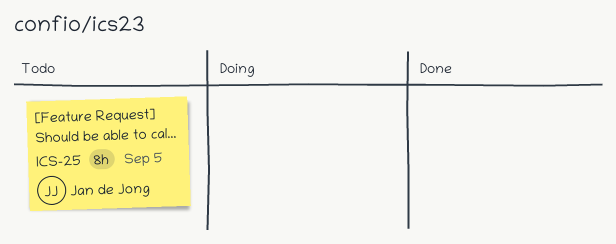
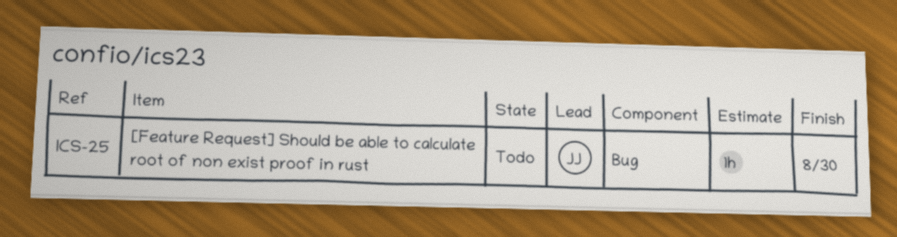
ICS-25, estimate: 8h -> 1h
ICS-25, due: Sep 5 -> Aug 30

